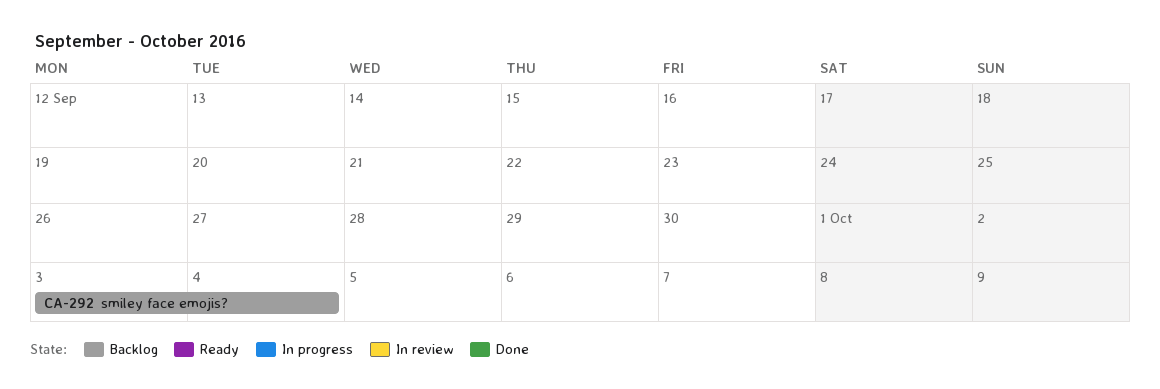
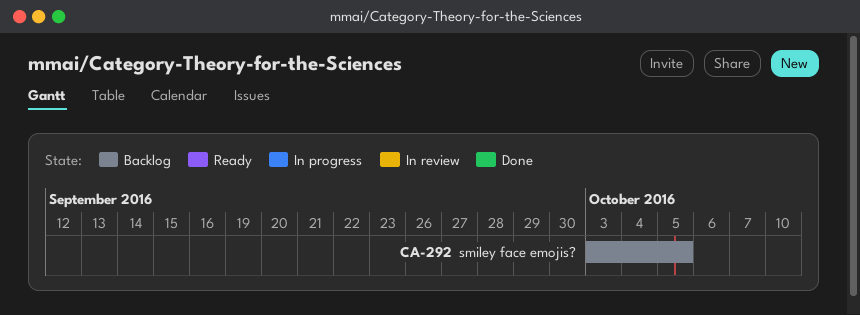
CA-292, due: Oct 4 -> Oct 5

